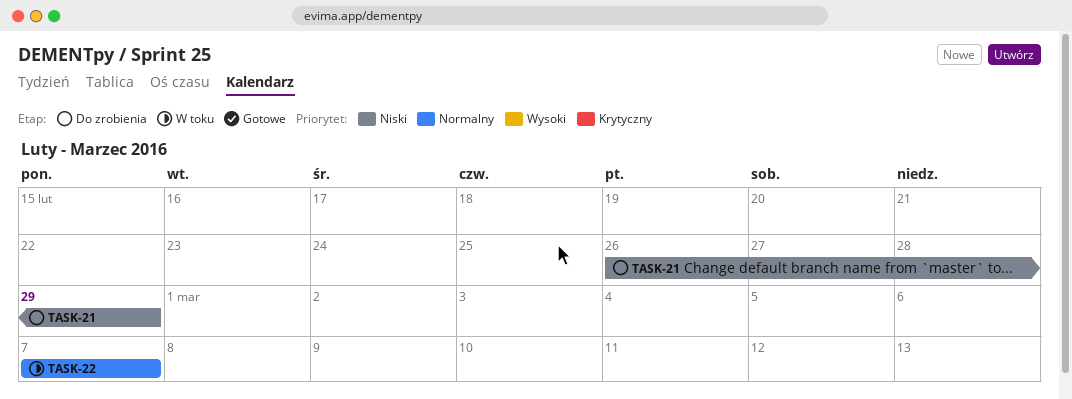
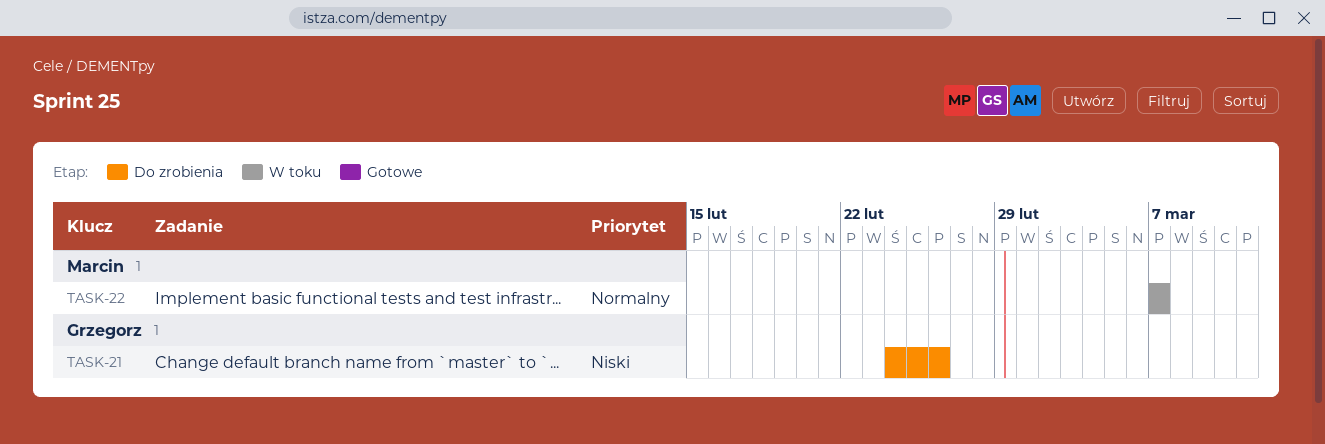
TASK-21, start: Feb 26 -> Feb 24
TASK-21, due: Feb 29 -> Feb 26

